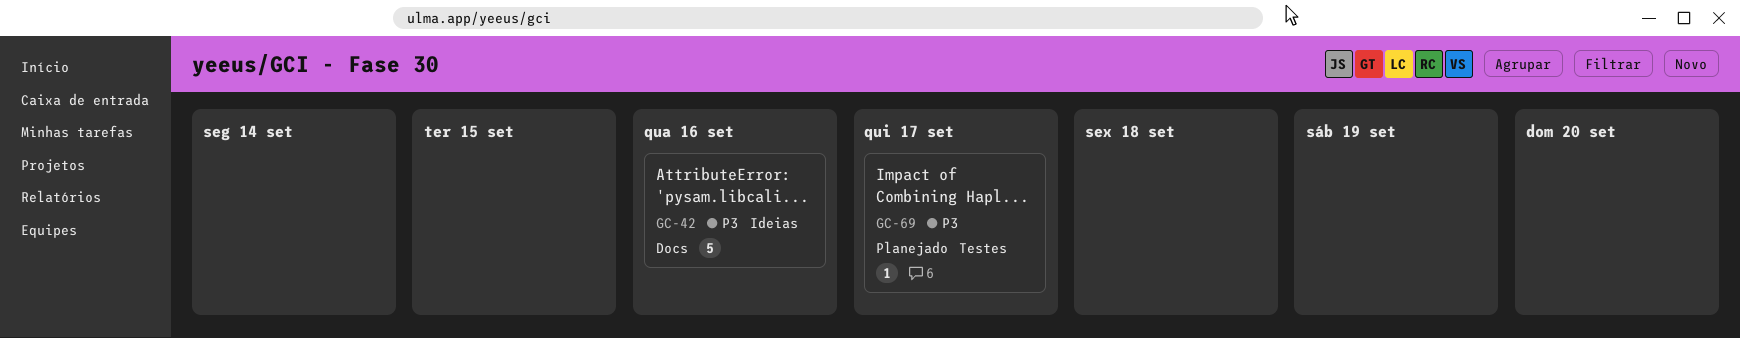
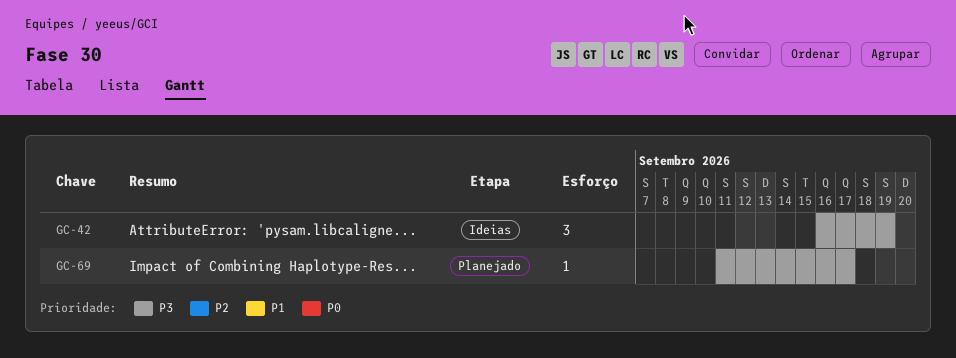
GC-42, estimate: 5 -> 3
GC-42, due: Sep 16 -> Sep 19

